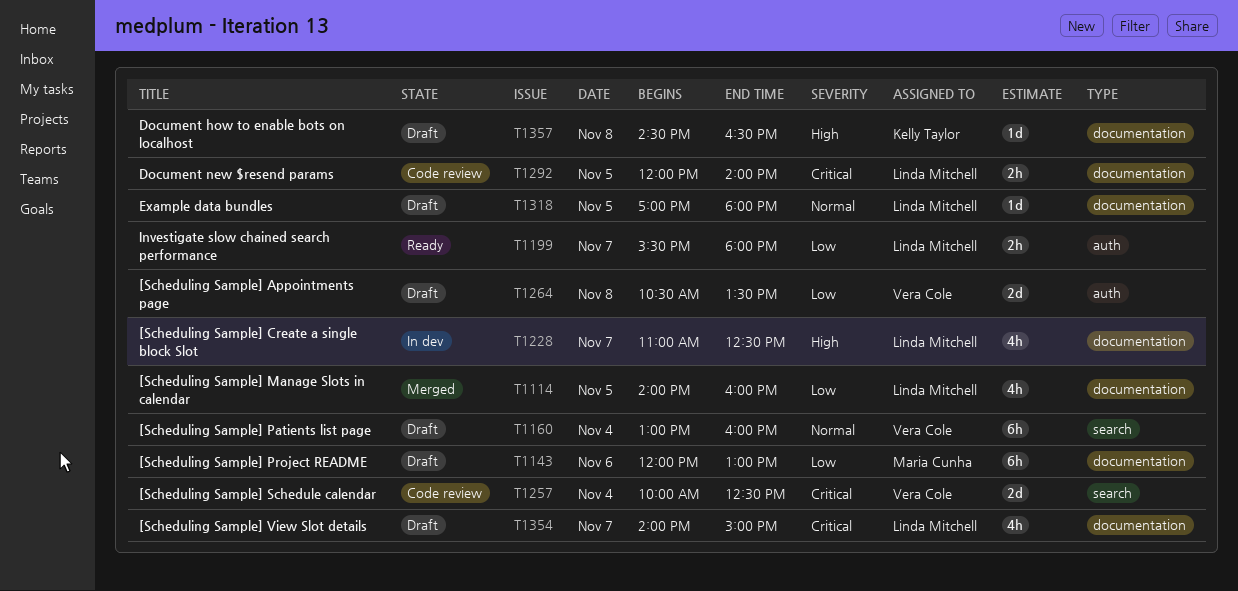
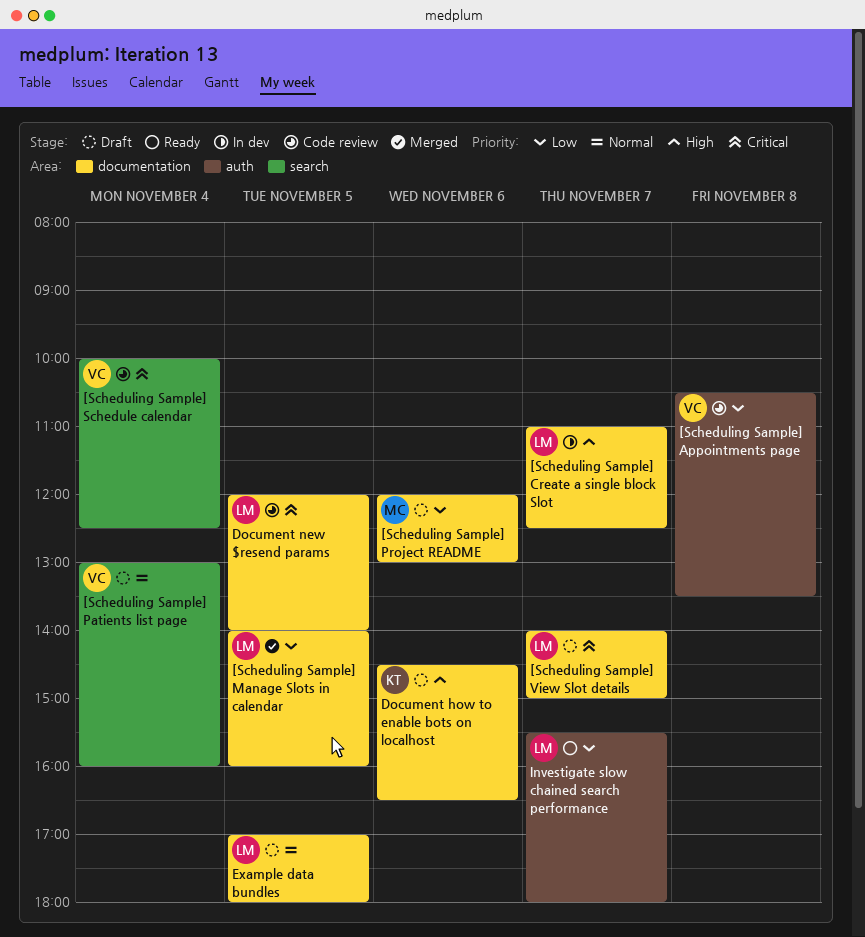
[Scheduling Sample] Appointments page, status: Draft -> Code review
Document how to enable bots on localhost, day: Nov 8 -> Nov 6

